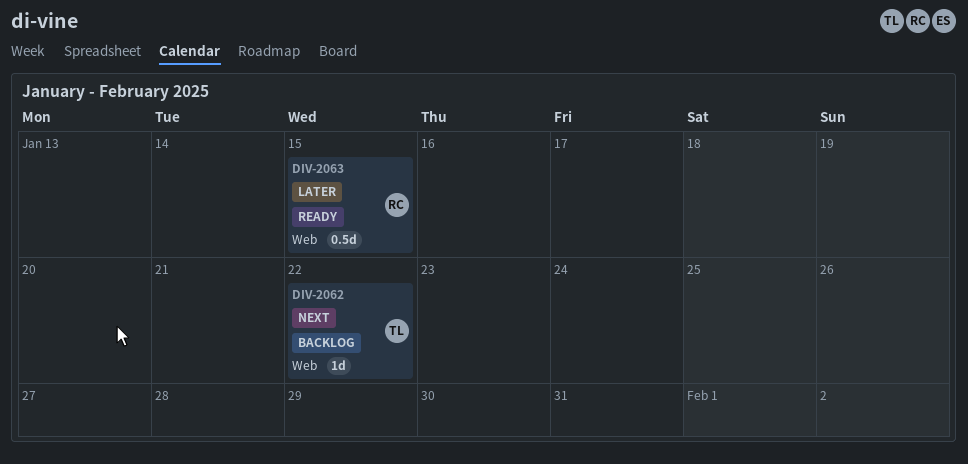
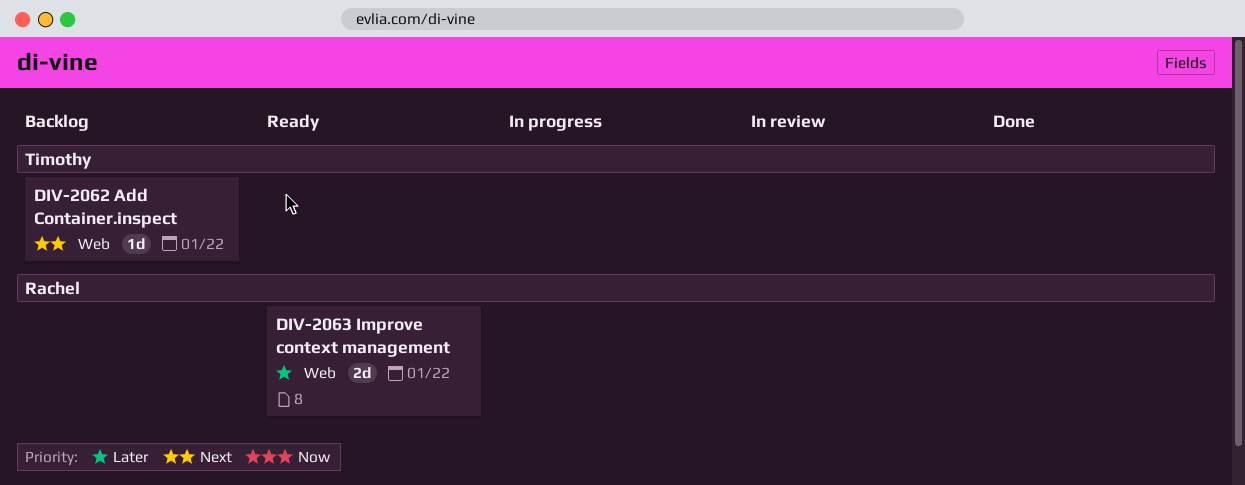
DIV-2063, estimate: 0.5d -> 2d
DIV-2063, due: Jan 15 -> Jan 22

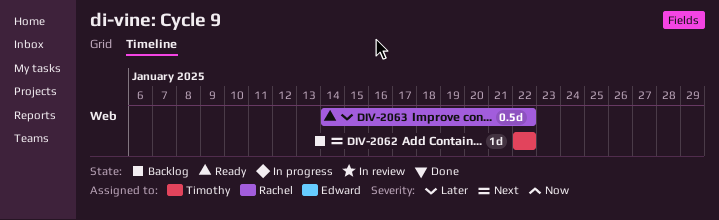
DIV-2063, estimate: 2d -> 0.5d

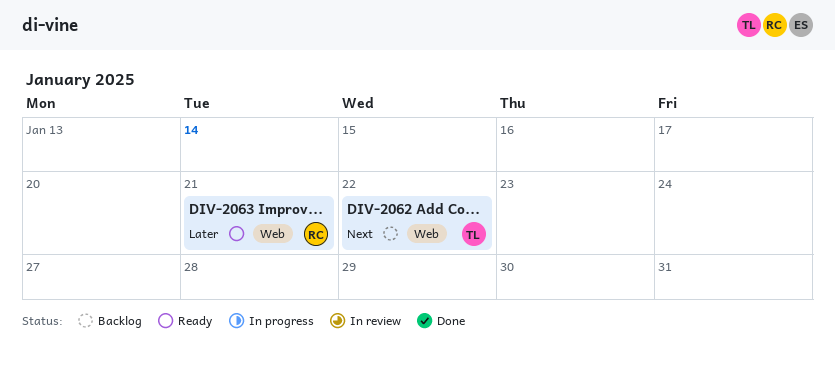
DIV-2063, due: Jan 22 -> Jan 21

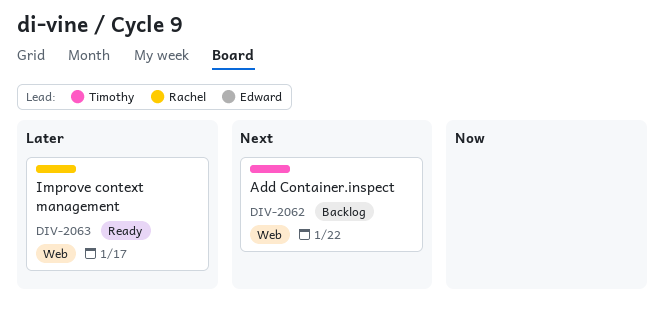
DIV-2063, due: Jan 21 -> Jan 17

